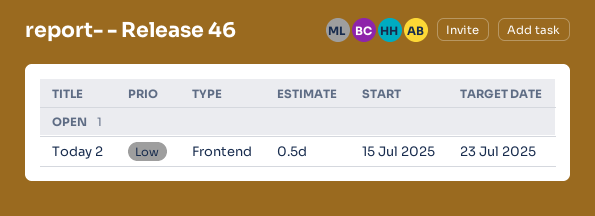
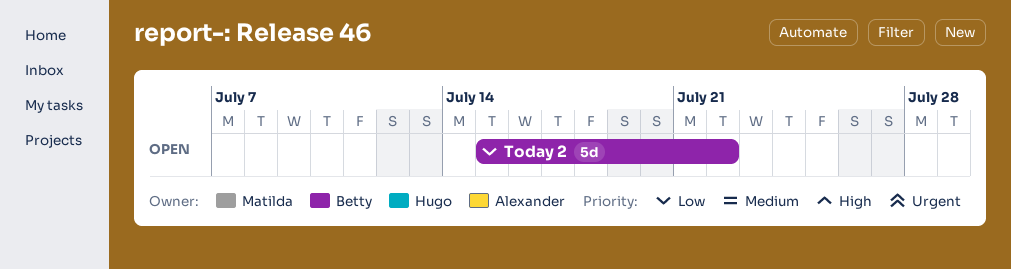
Today 2, estimate: 0.5d -> 5d
Today 2, due: Jul 23 -> Jul 22

